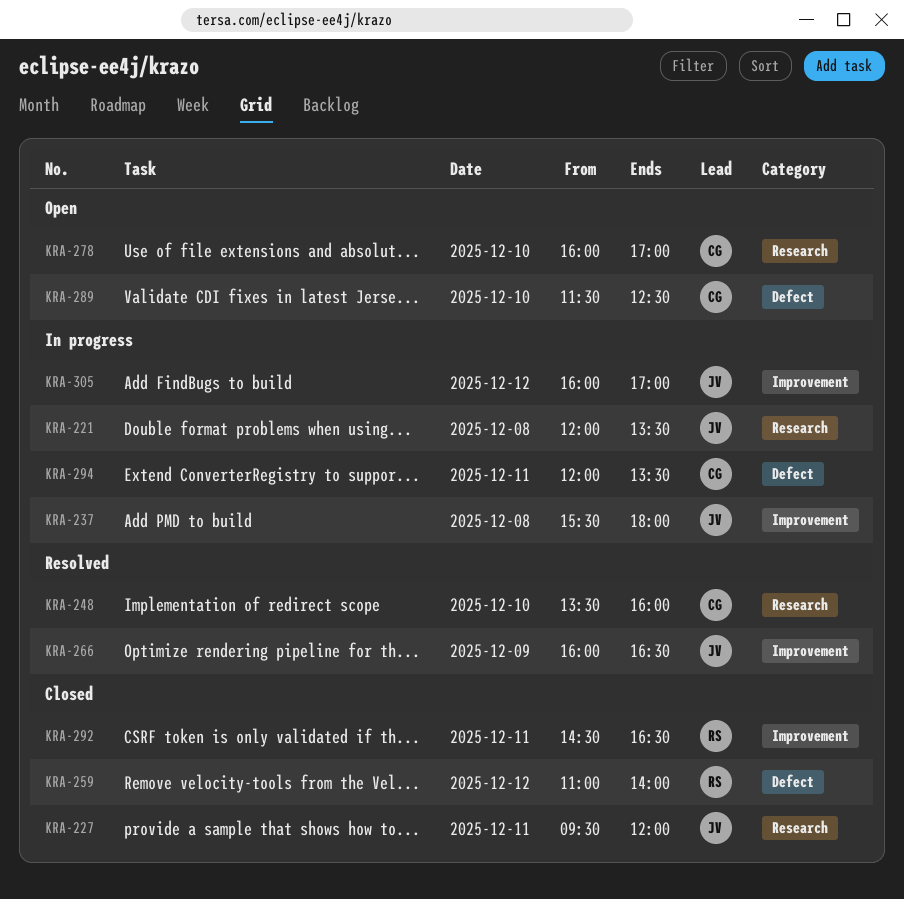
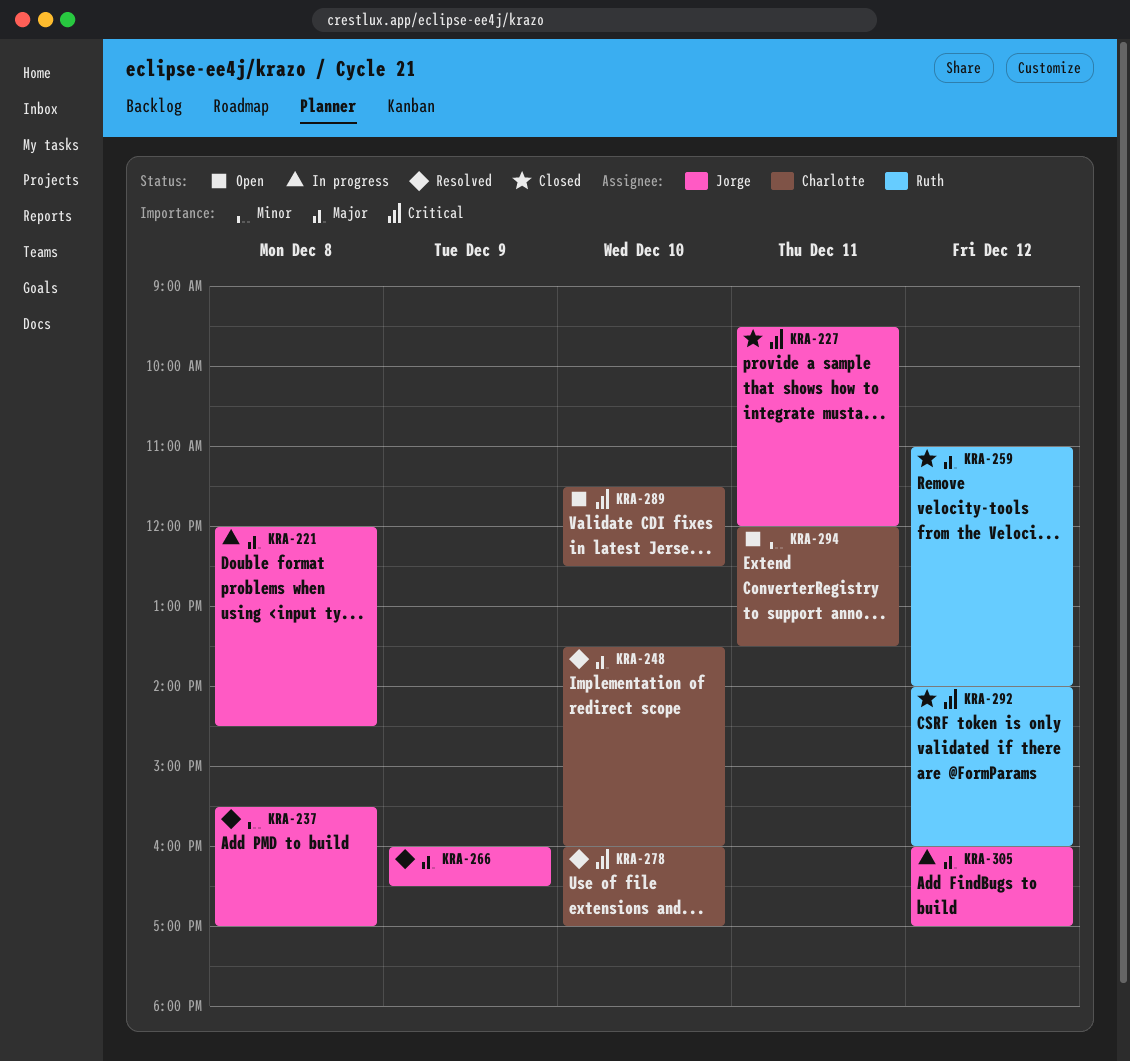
KRA-221, ends: 13:30 -> 14:30
KRA-237, status: In progress -> Resolved
KRA-237, ends: 18:00 -> 17:00
KRA-278, status: Open -> Resolved
KRA-292, day: Dec 11 -> Dec 12
KRA-292, begins: 14:30 -> 14:00
KRA-292, ends: 16:30 -> 16:00
KRA-294, status: In progress -> Open

